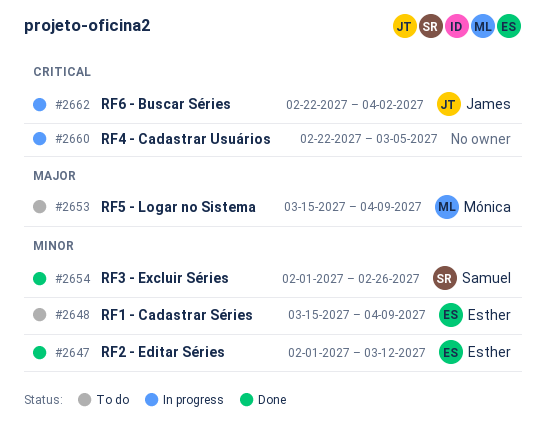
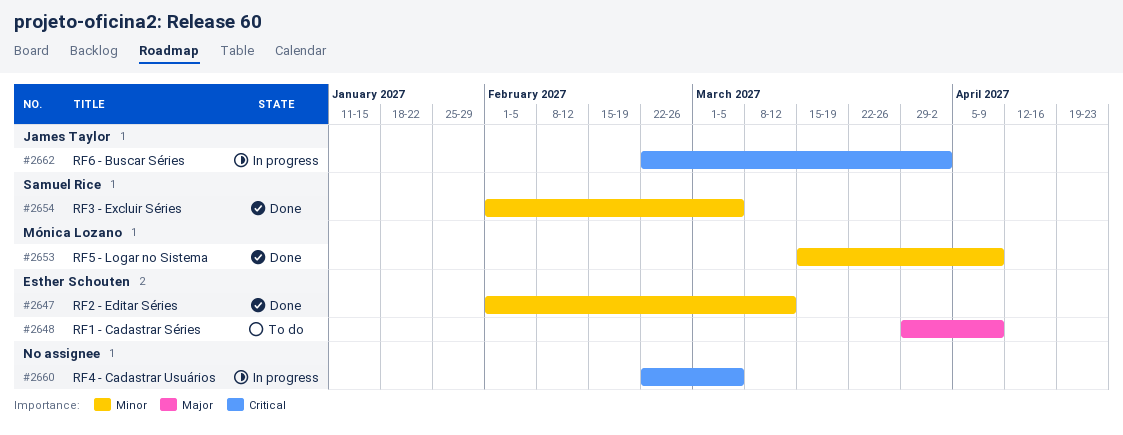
#2648, priority: Minor -> Major
#2648, start: Mar 15 -> Mar 29
#2653, status: To do -> Done
#2653, priority: Major -> Minor
#2654, due: Feb 26 -> Mar 5

